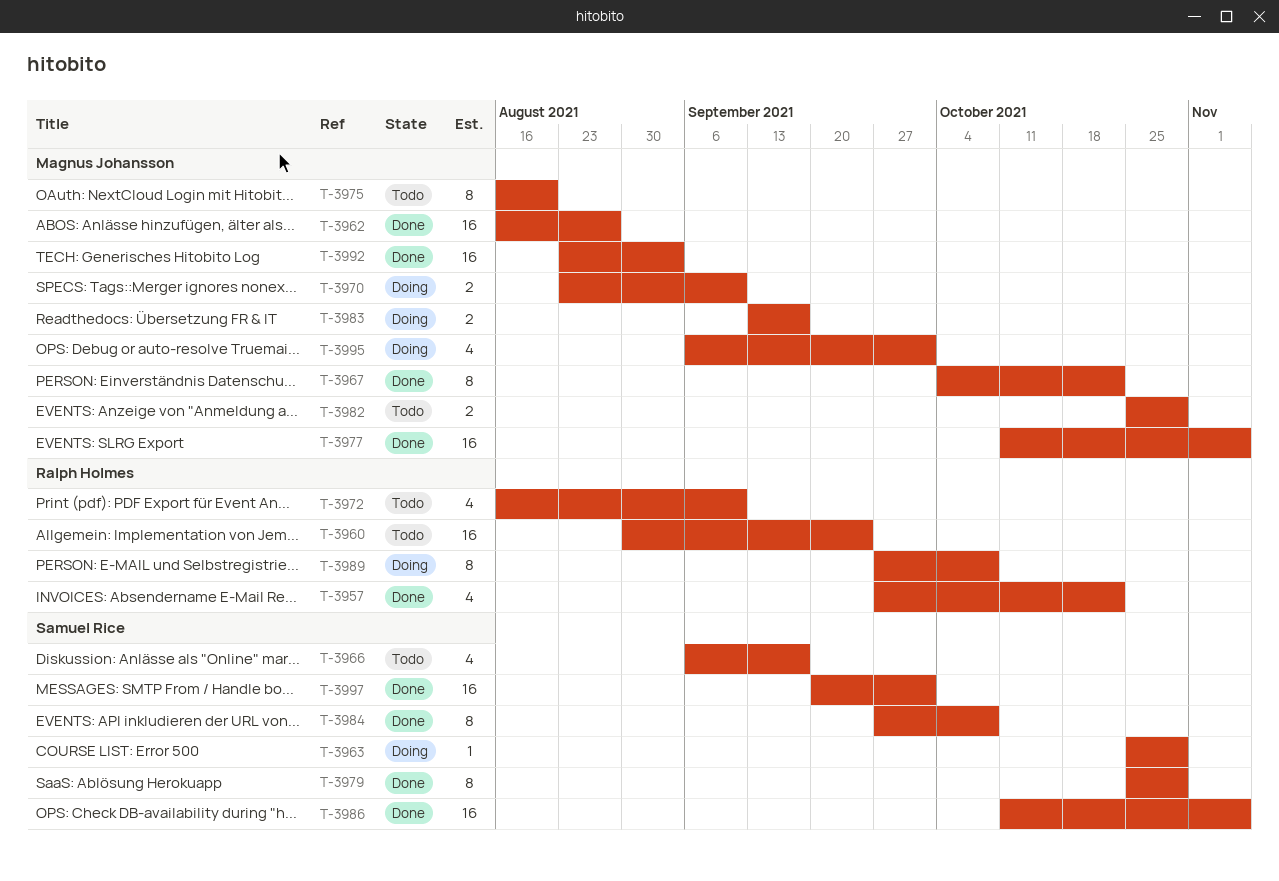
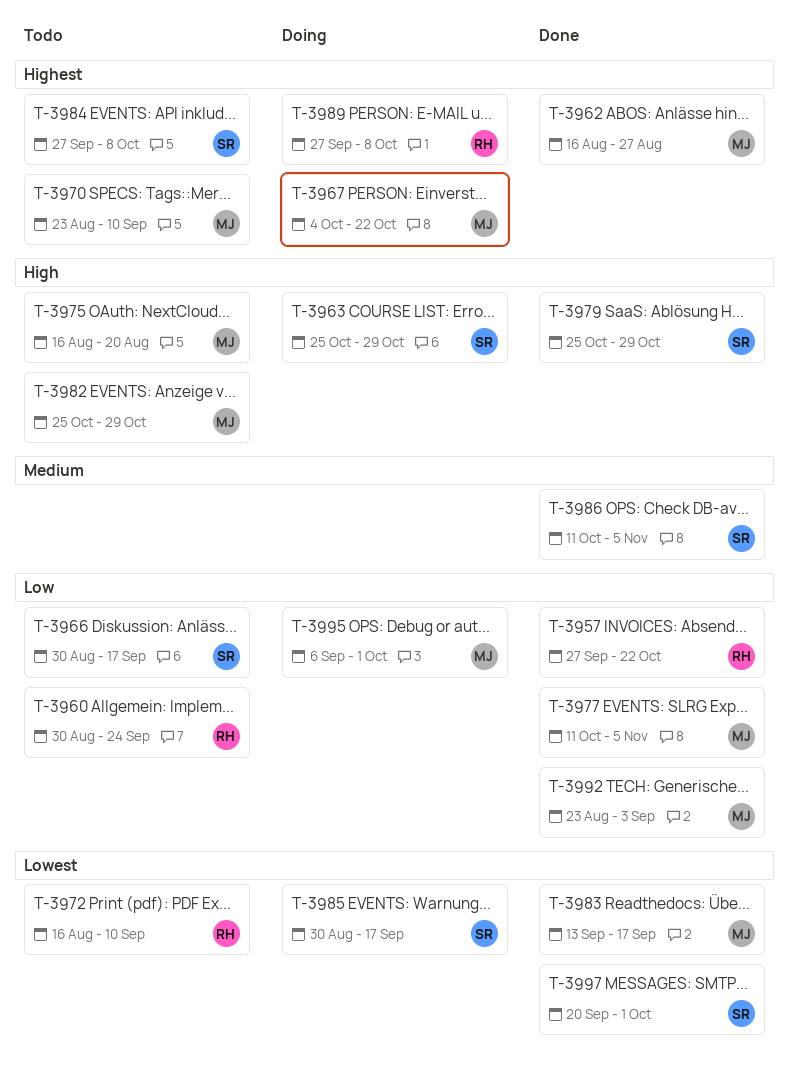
T-3966, start: Sep 6 -> Aug 30
T-3967, status: Done -> Doing
T-3970, status: Doing -> Todo
T-3983, status: Doing -> Done
T-3984, status: Done -> Todo
T-3985: none -> present

